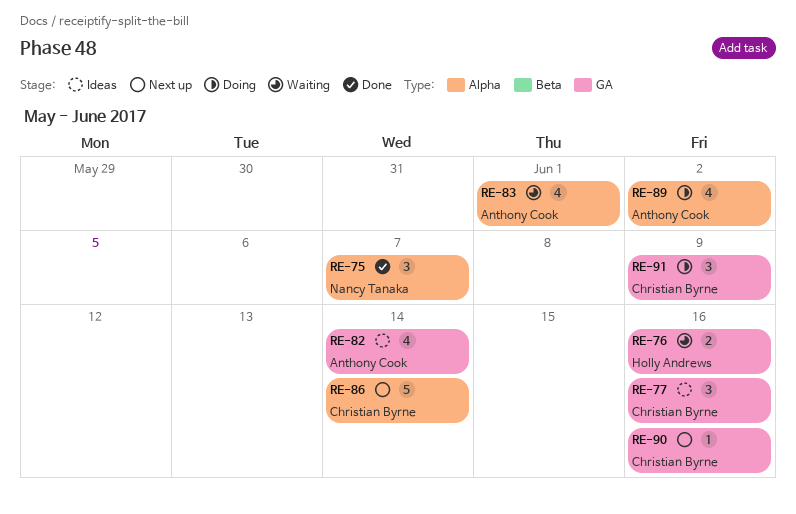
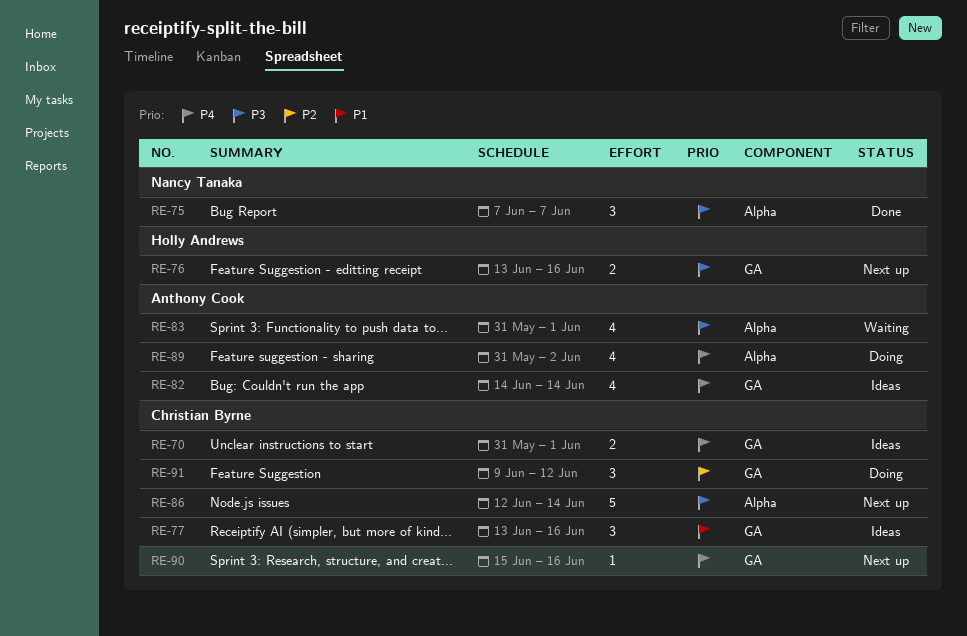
RE-70: none -> present
RE-76, status: Waiting -> Next up
RE-91, due: Jun 9 -> Jun 12

